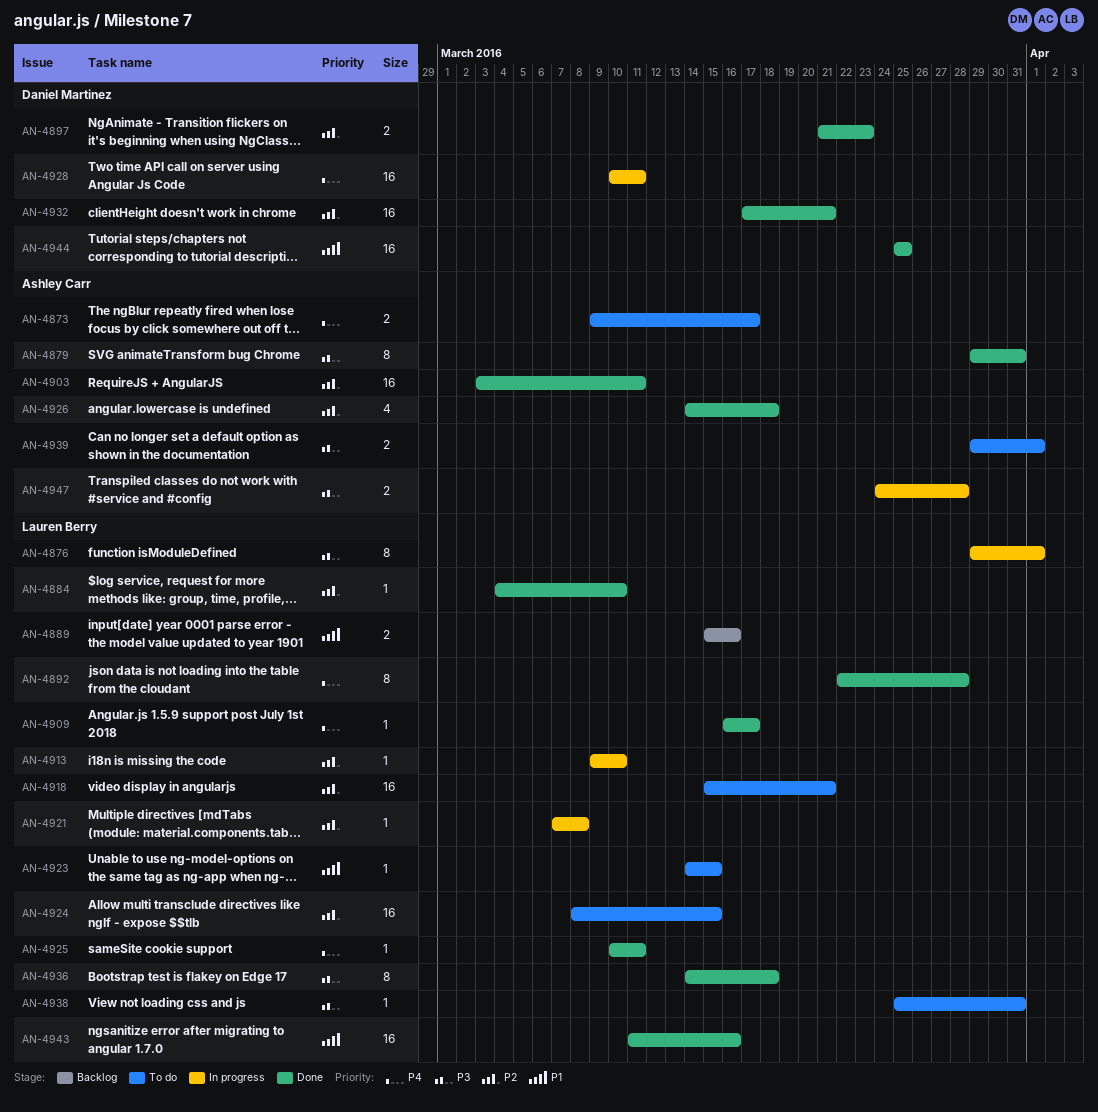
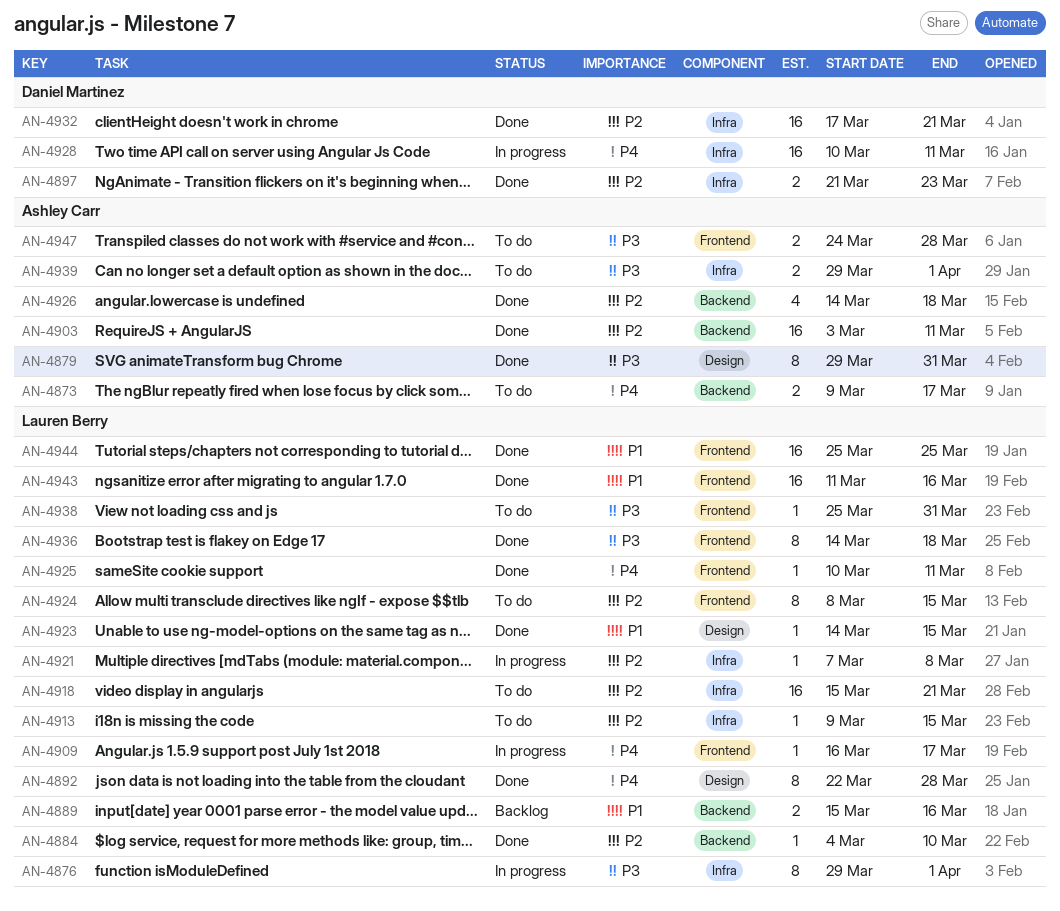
AN-4909, status: Done -> In progress
AN-4913, status: In progress -> To do
AN-4913, due: Mar 10 -> Mar 15
AN-4923, status: To do -> Done
AN-4924, estimate: 16 -> 8
AN-4944, owner: Daniel Martinez -> Lauren Berry
AN-4947, status: In progress -> To do

